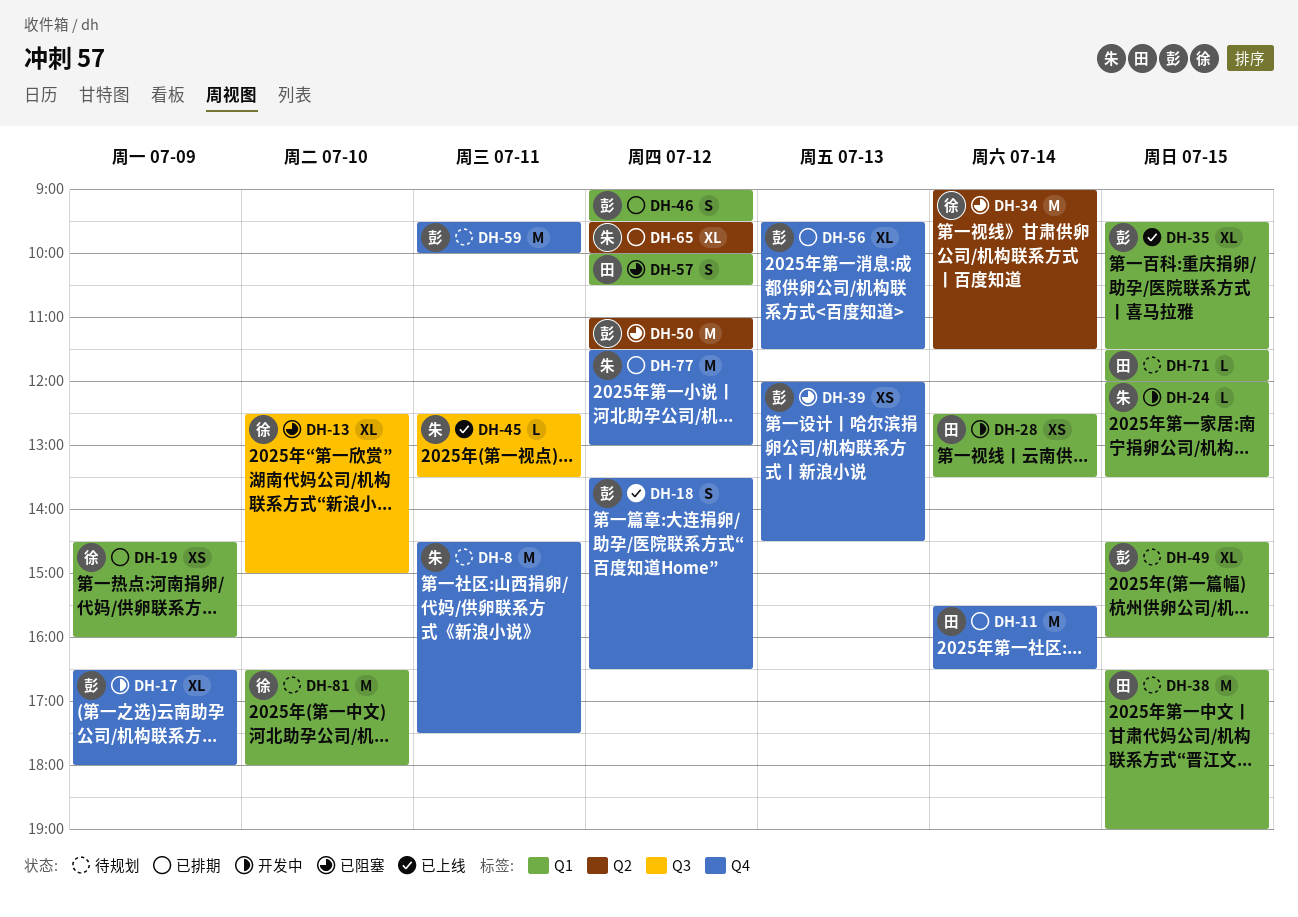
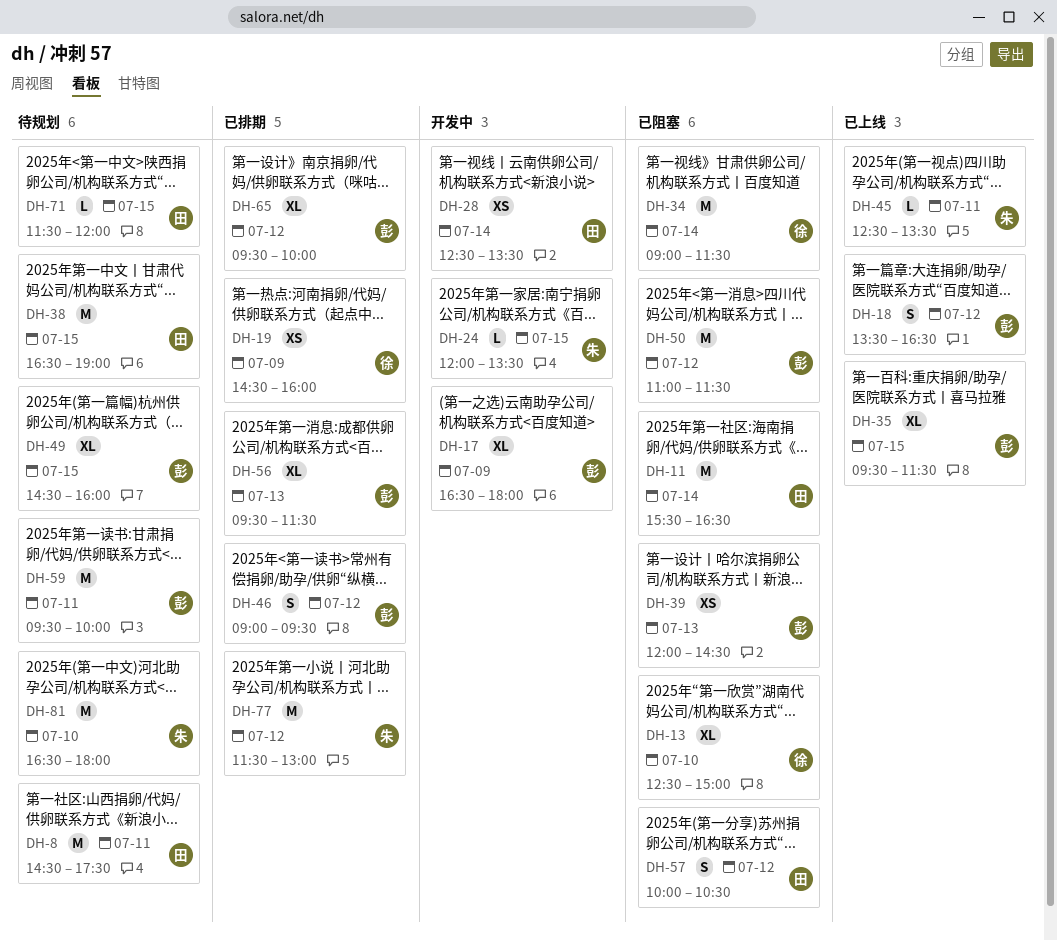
DH-8, owner: 朱 -> 田
DH-11, status: 已排期 -> 已阻塞
DH-65, owner: 朱 -> 彭
DH-81, owner: 徐 -> 朱

